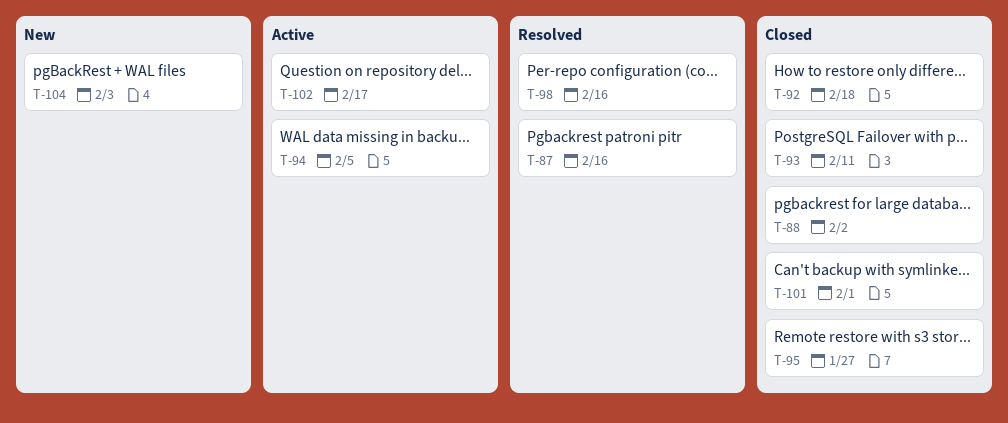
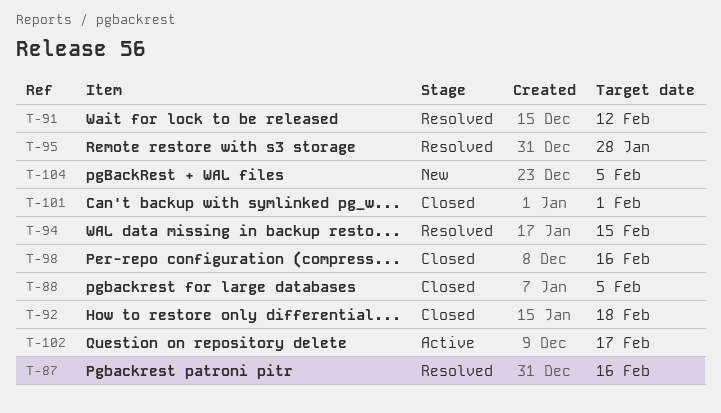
T-88, due: Feb 2 -> Feb 5
T-91: none -> present
T-93: present -> none
T-94, status: Active -> Resolved
T-94, due: Feb 5 -> Feb 15
T-95, status: Closed -> Resolved
T-95, due: Jan 27 -> Jan 28
T-98, status: Resolved -> Closed
T-104, due: Feb 3 -> Feb 5

